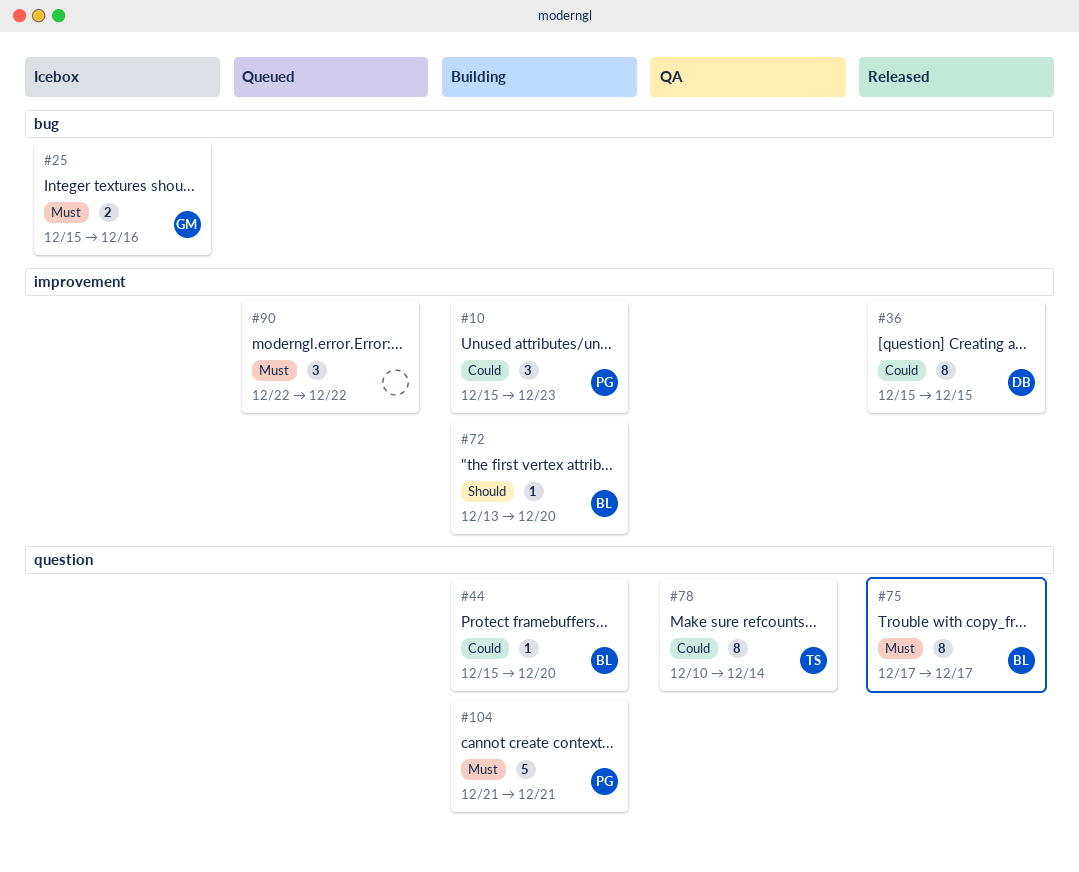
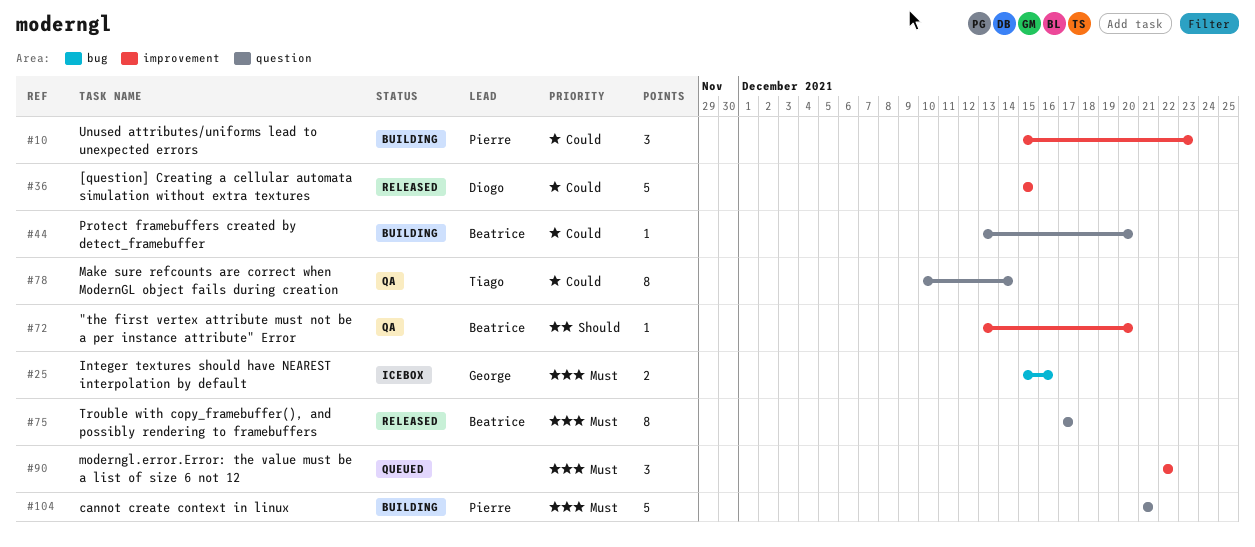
#36, estimate: 8 -> 5
#44, start: Dec 15 -> Dec 13
#72, status: Building -> QA

